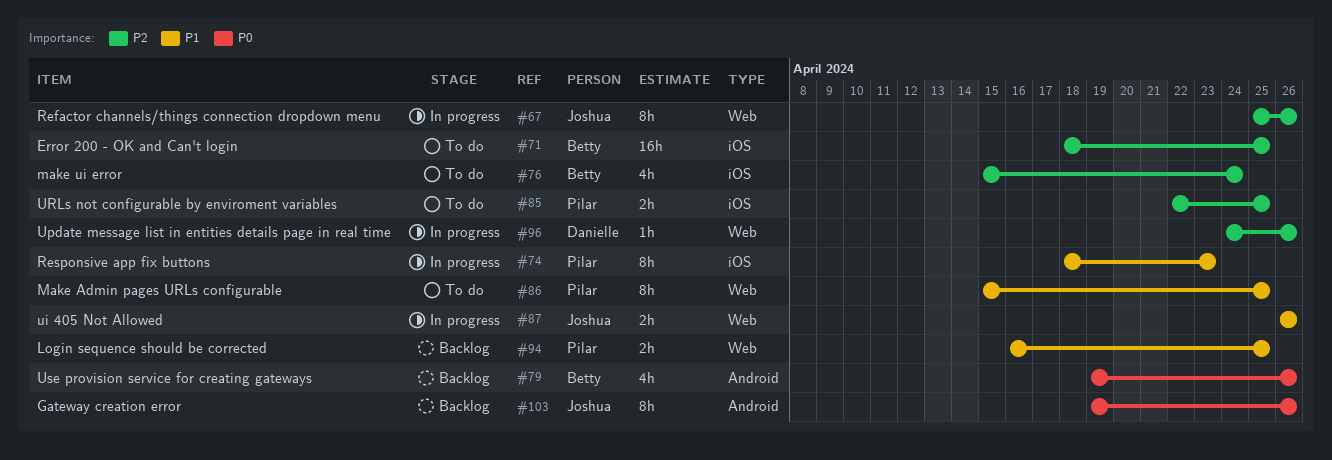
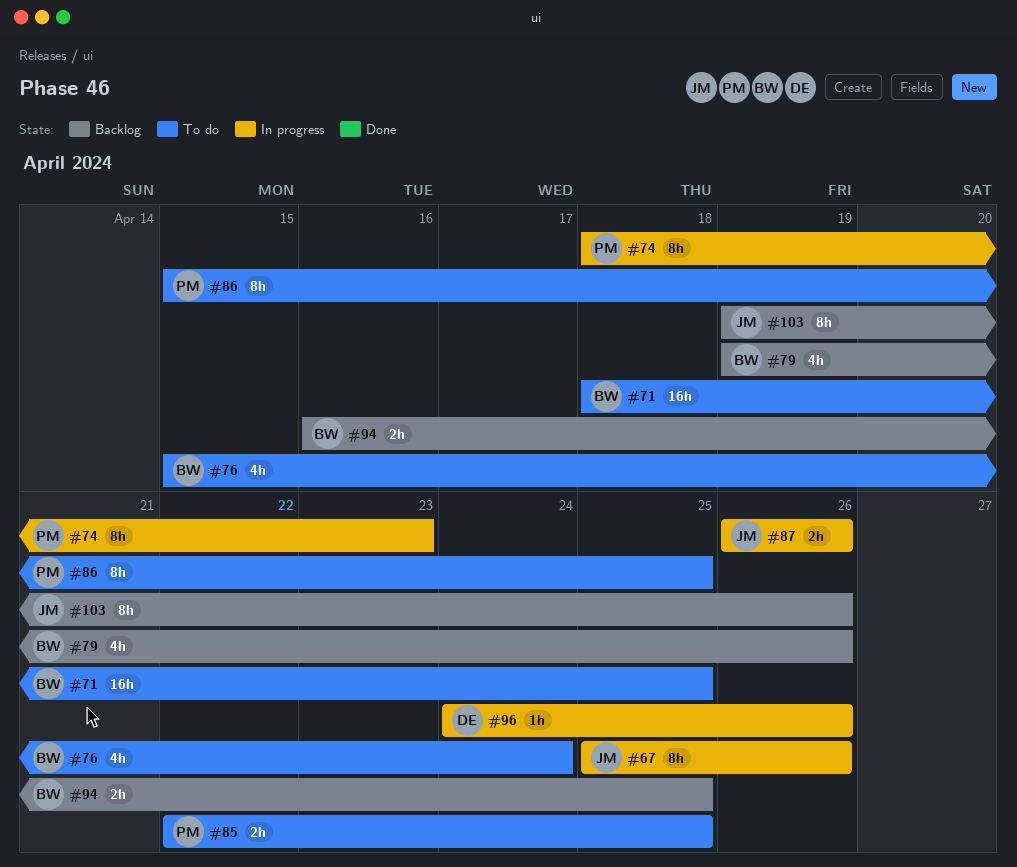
#94, owner: Pilar -> Betty

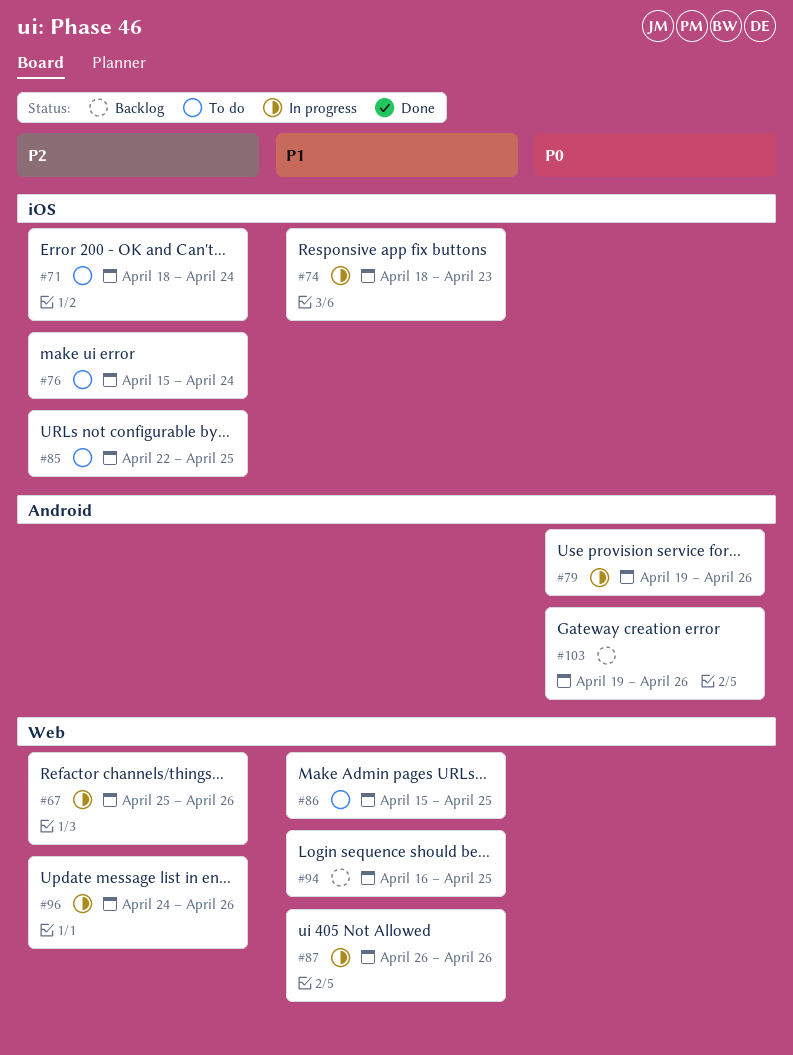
#71, due: Apr 25 -> Apr 24
#79, status: Backlog -> In progress

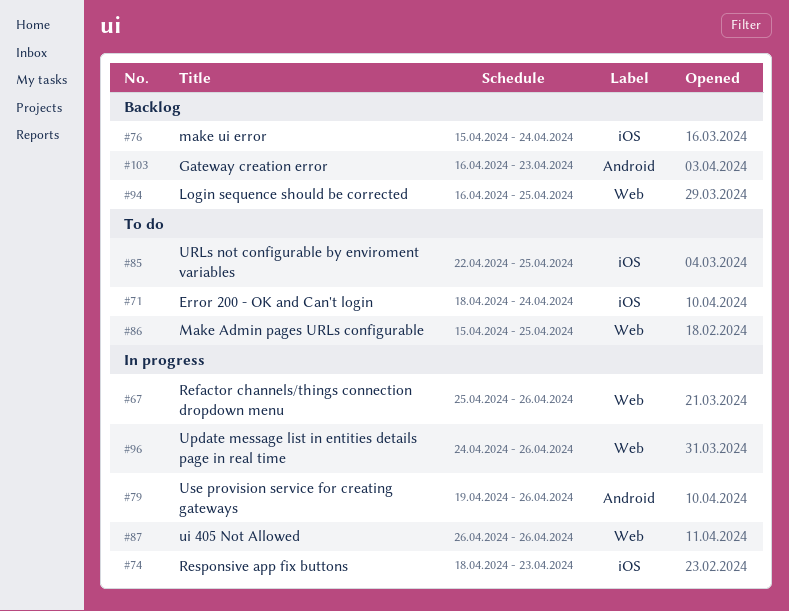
#76, status: To do -> Backlog
#103, start: Apr 19 -> Apr 16
#103, due: Apr 26 -> Apr 23

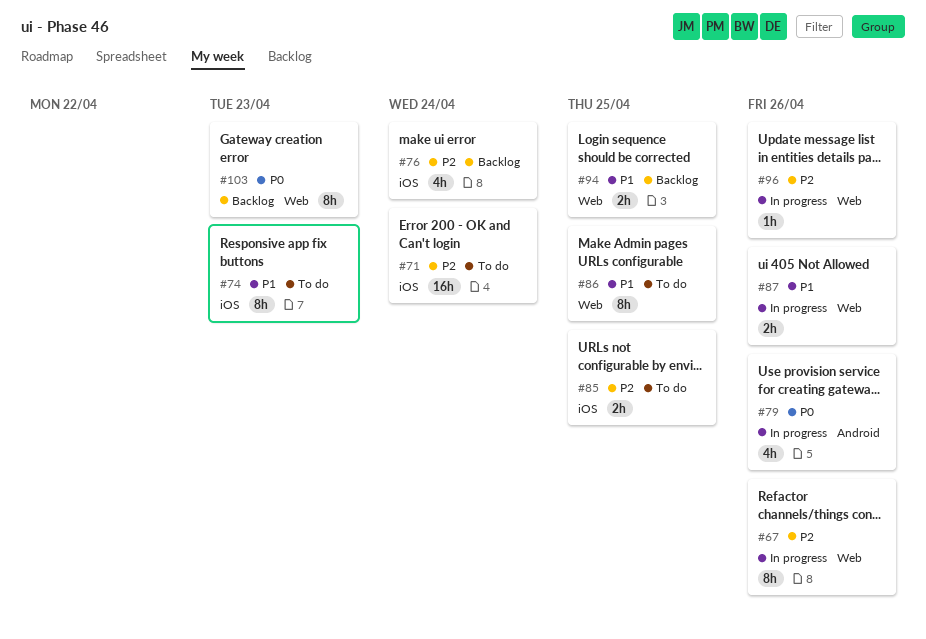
#74, status: In progress -> To do
#103, label: Android -> Web

